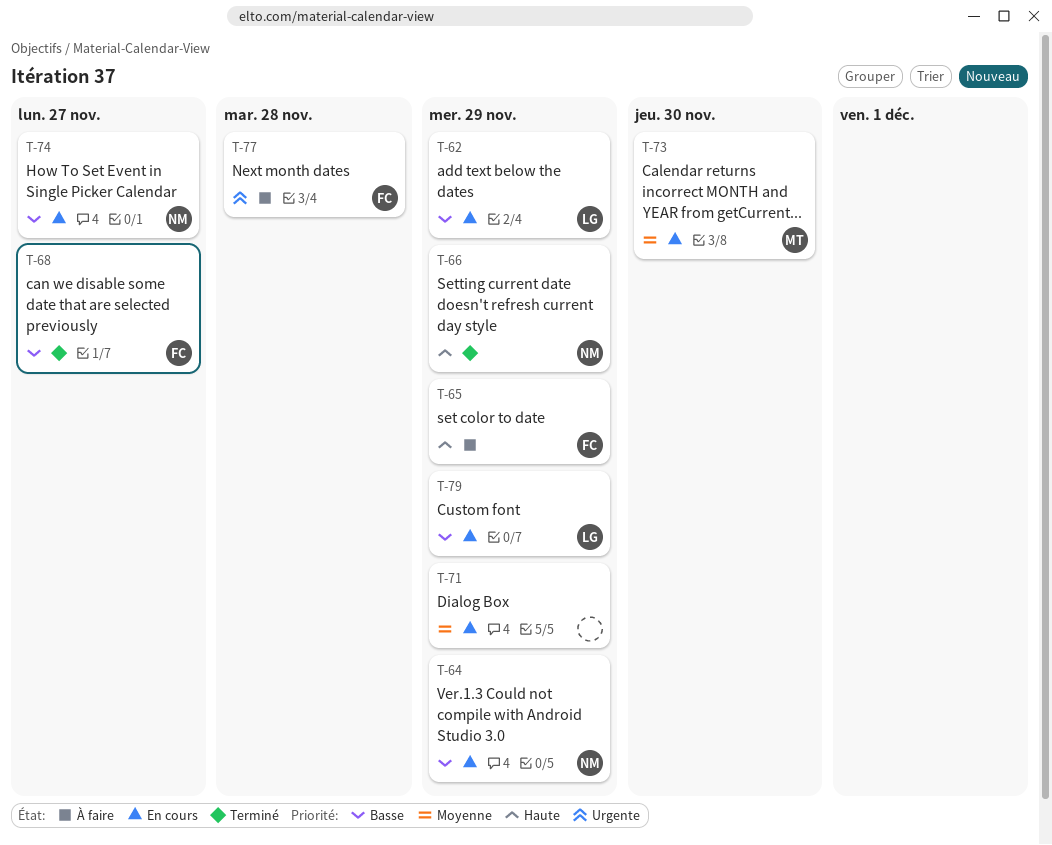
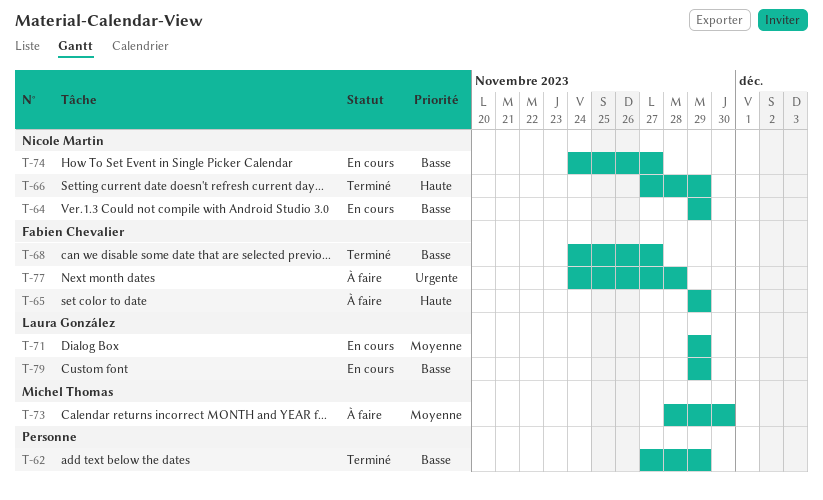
T-62, status: En cours -> Terminé
T-62, owner: Laura González -> none
T-71, owner: none -> Laura González
T-73, status: En cours -> À faire

